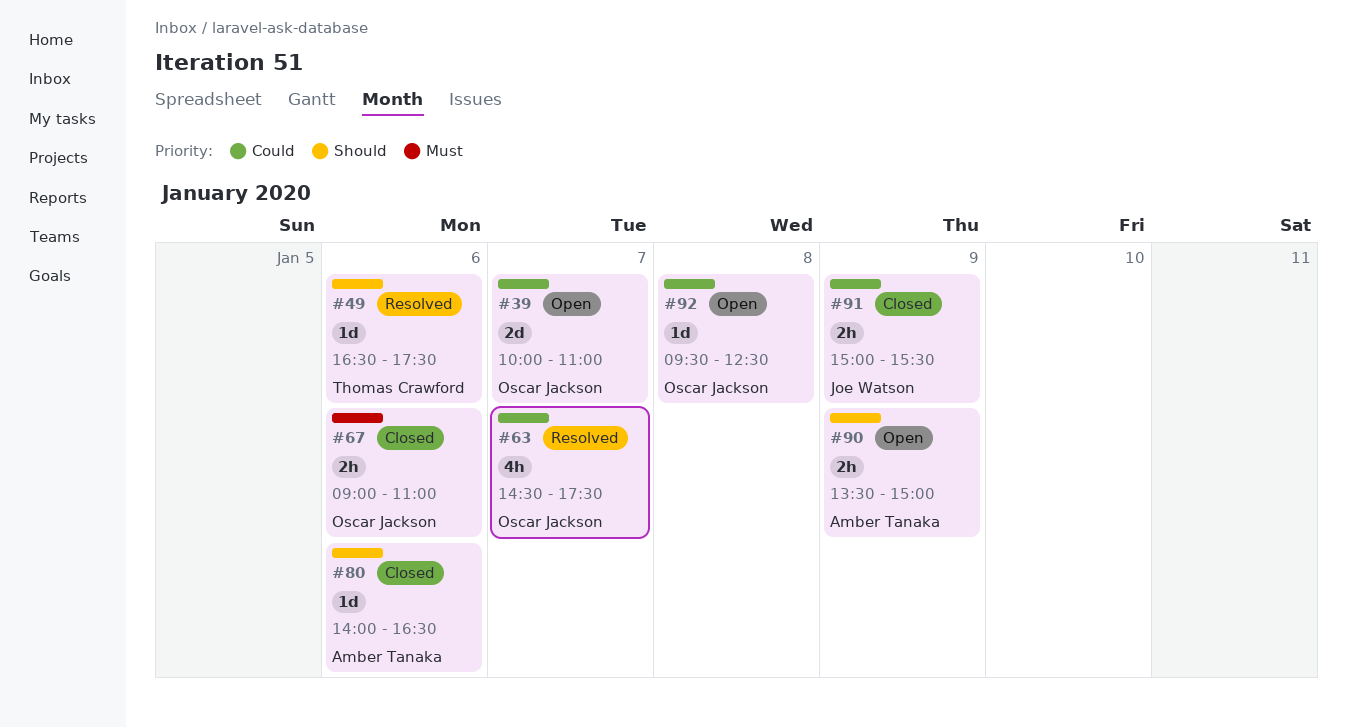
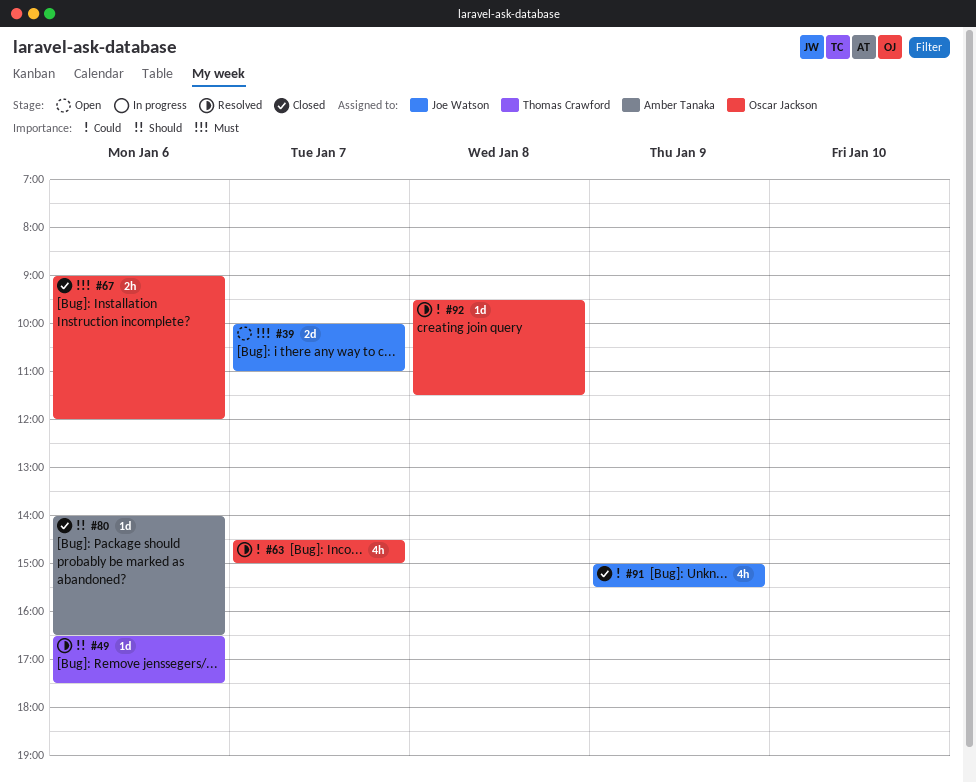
#39, owner: Oscar Jackson -> Joe Watson
#39, priority: Could -> Must
#63, ends: 17:30 -> 15:00
#67, ends: 11:00 -> 12:00
#90: present -> none
#91, estimate: 2h -> 4h
#92, status: Open -> Resolved
#92, ends: 12:30 -> 11:30

